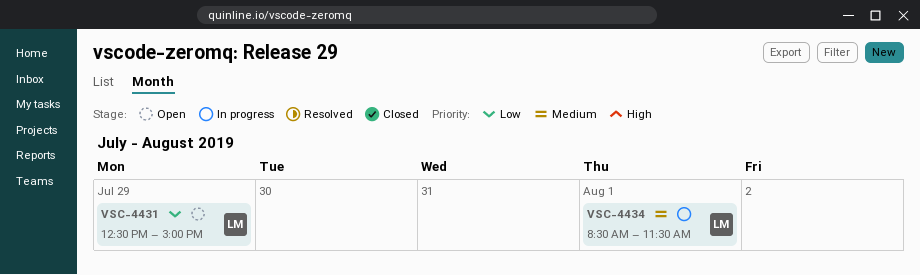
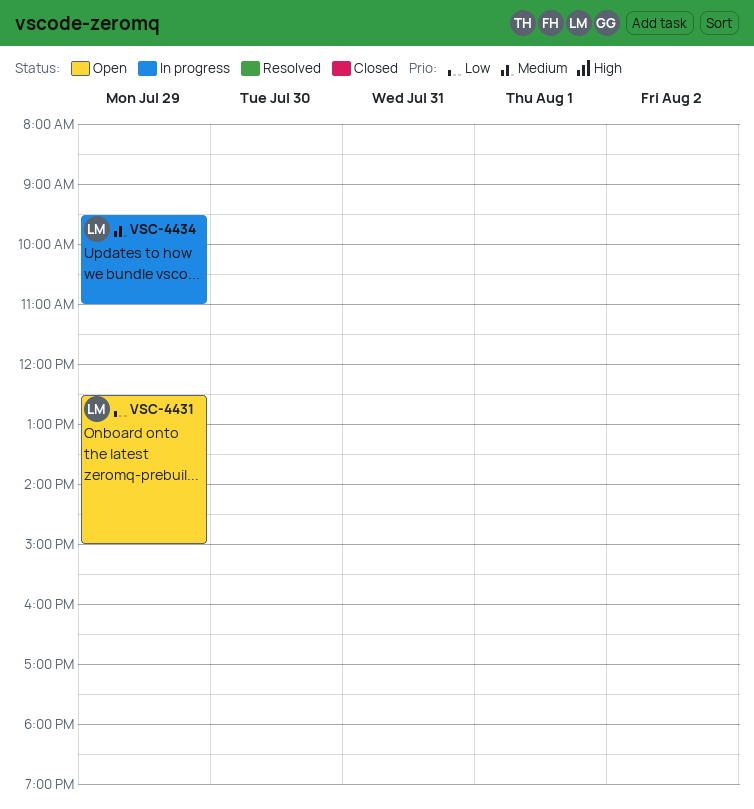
VSC-4434, day: Aug 1 -> Jul 29
VSC-4434, begins: 08:30 -> 09:30
VSC-4434, ends: 11:30 -> 11:00

